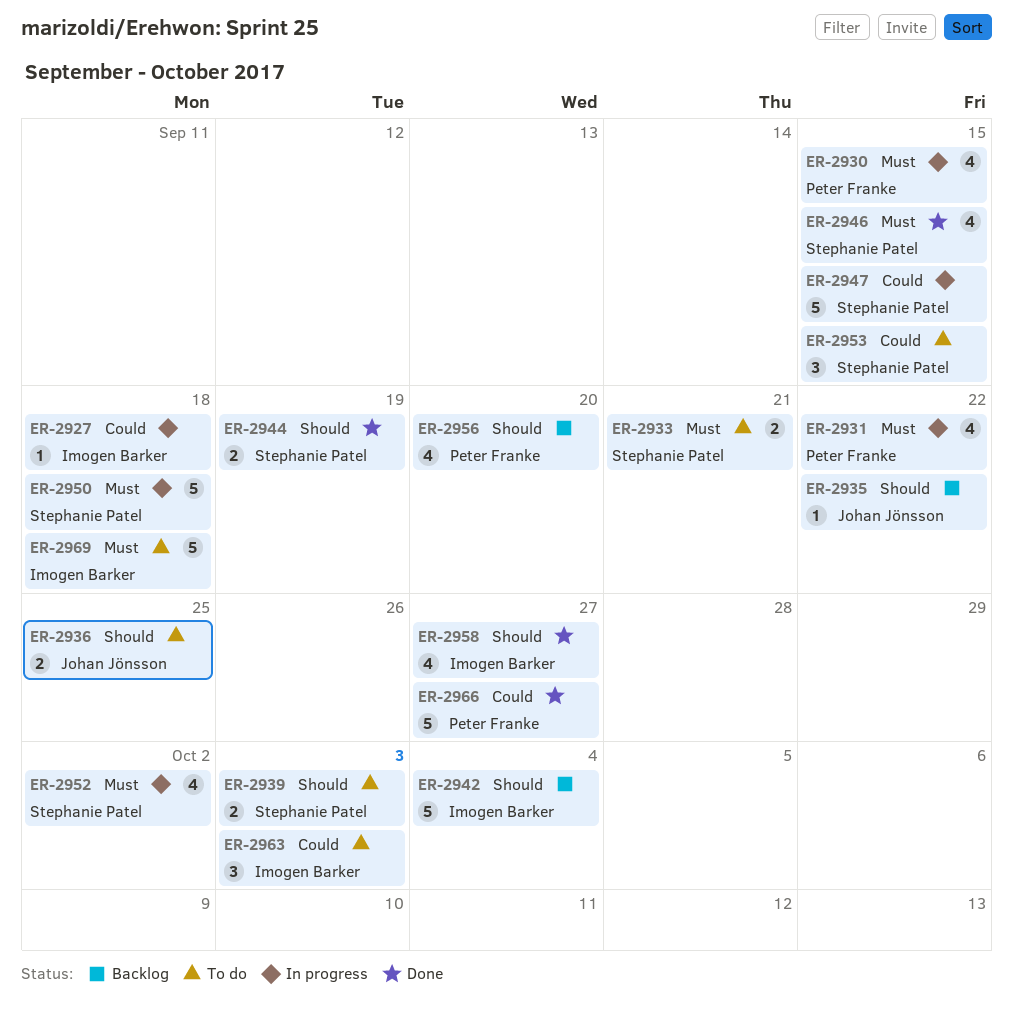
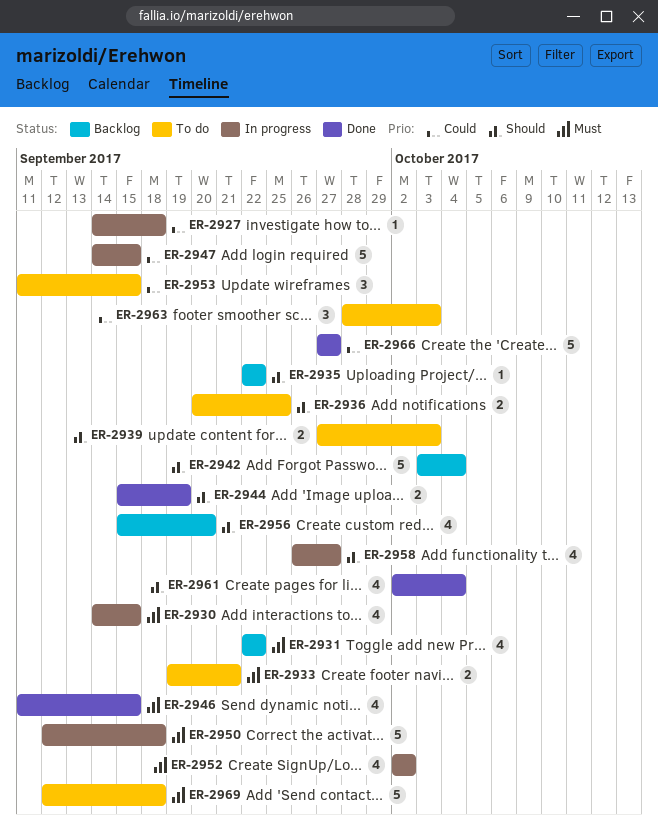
ER-2931, status: In progress -> Backlog
ER-2958, status: Done -> In progress
ER-2961: none -> present

